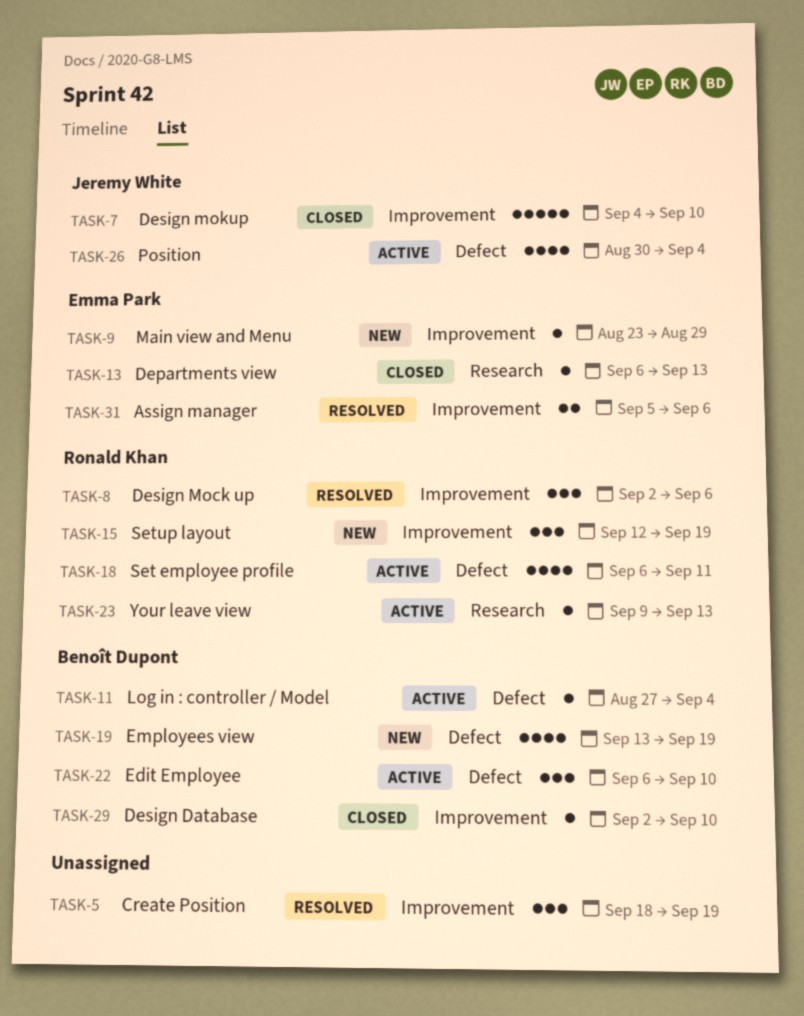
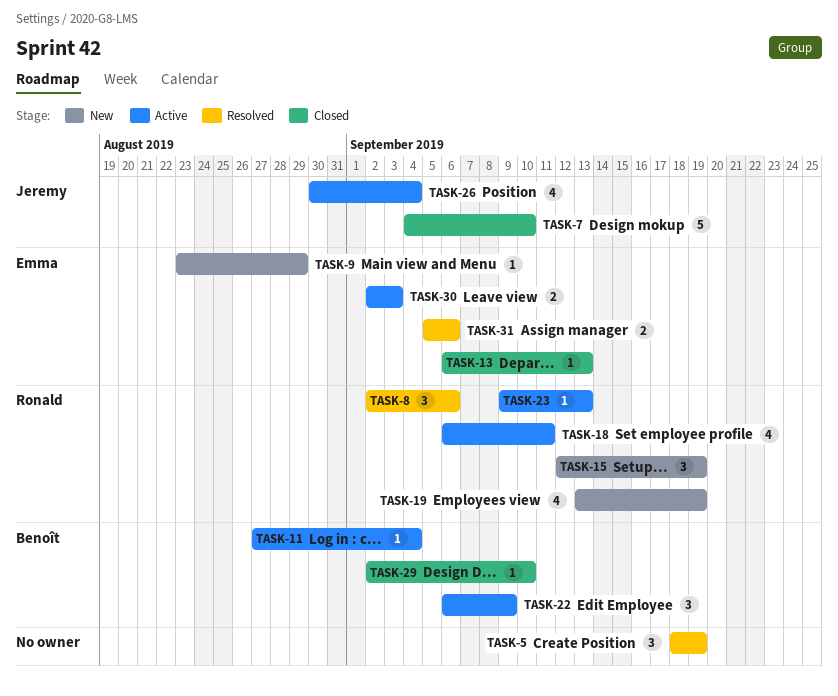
TASK-19, owner: Benoît Dupont -> Ronald Khan
TASK-22, due: Sep 10 -> Sep 9
TASK-30: none -> present

